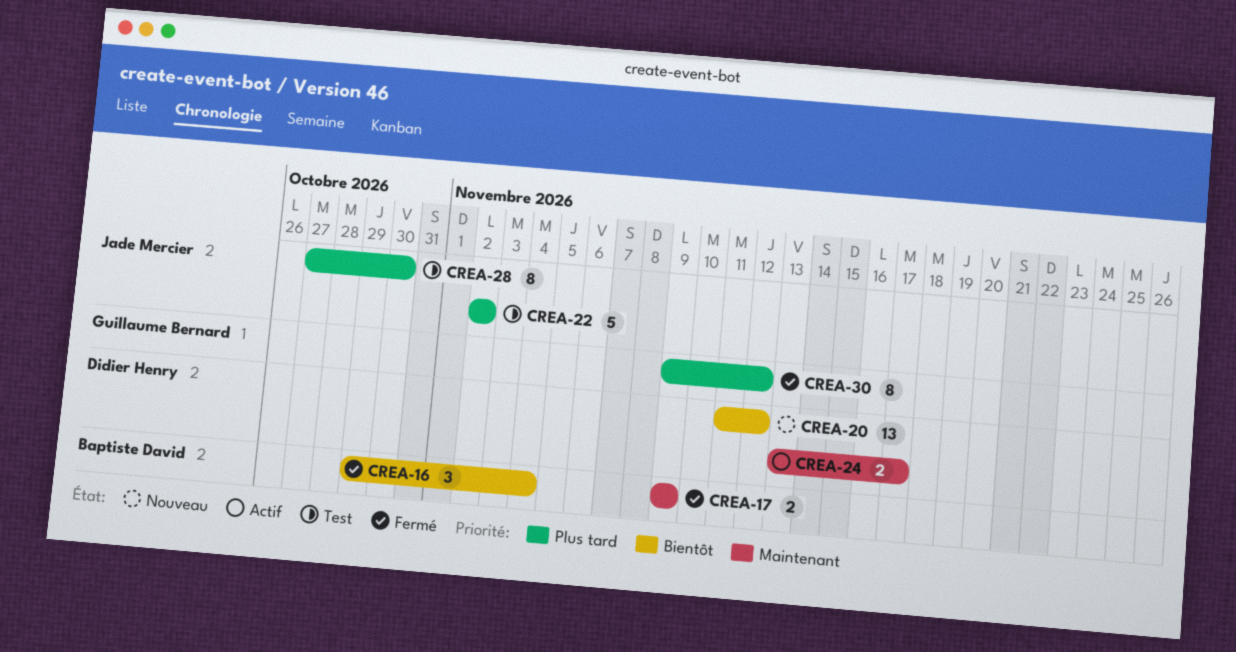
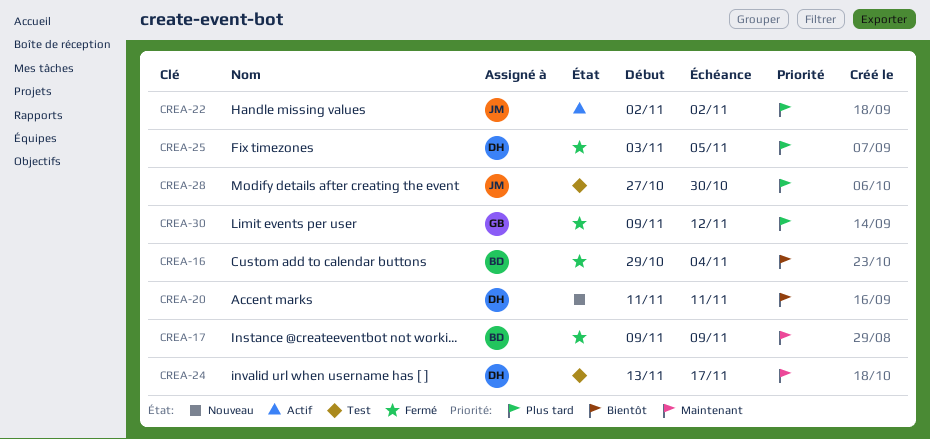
CREA-20, due: Nov 12 -> Nov 11
CREA-22, status: Test -> Actif
CREA-24, status: Actif -> Test
CREA-25: none -> present

